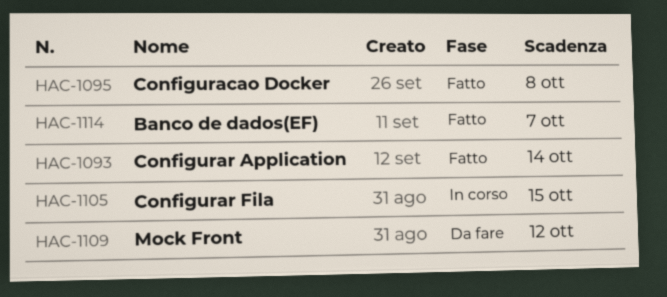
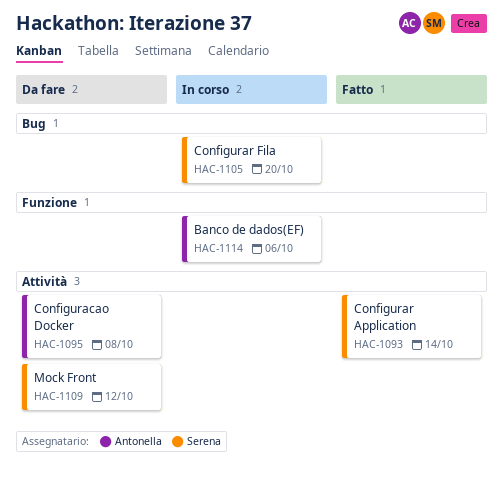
HAC-1095, status: Fatto -> Da fare
HAC-1105, due: Oct 15 -> Oct 20
HAC-1114, status: Fatto -> In corso
HAC-1114, due: Oct 7 -> Oct 6

